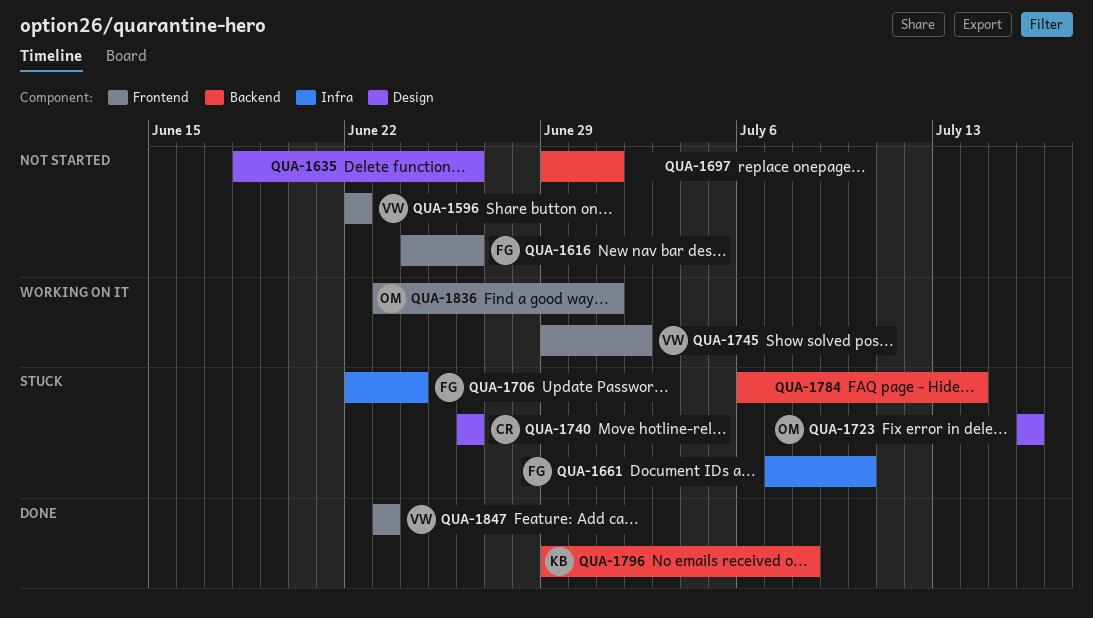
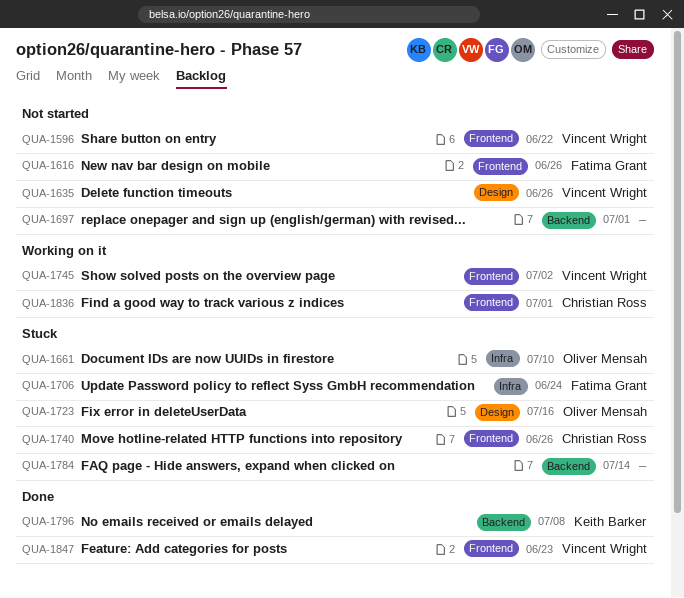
QUA-1635, owner: none -> Vincent Wright
QUA-1661, owner: Fatima Grant -> Oliver Mensah
QUA-1740, label: Design -> Frontend
QUA-1836, owner: Oliver Mensah -> Christian Ross

